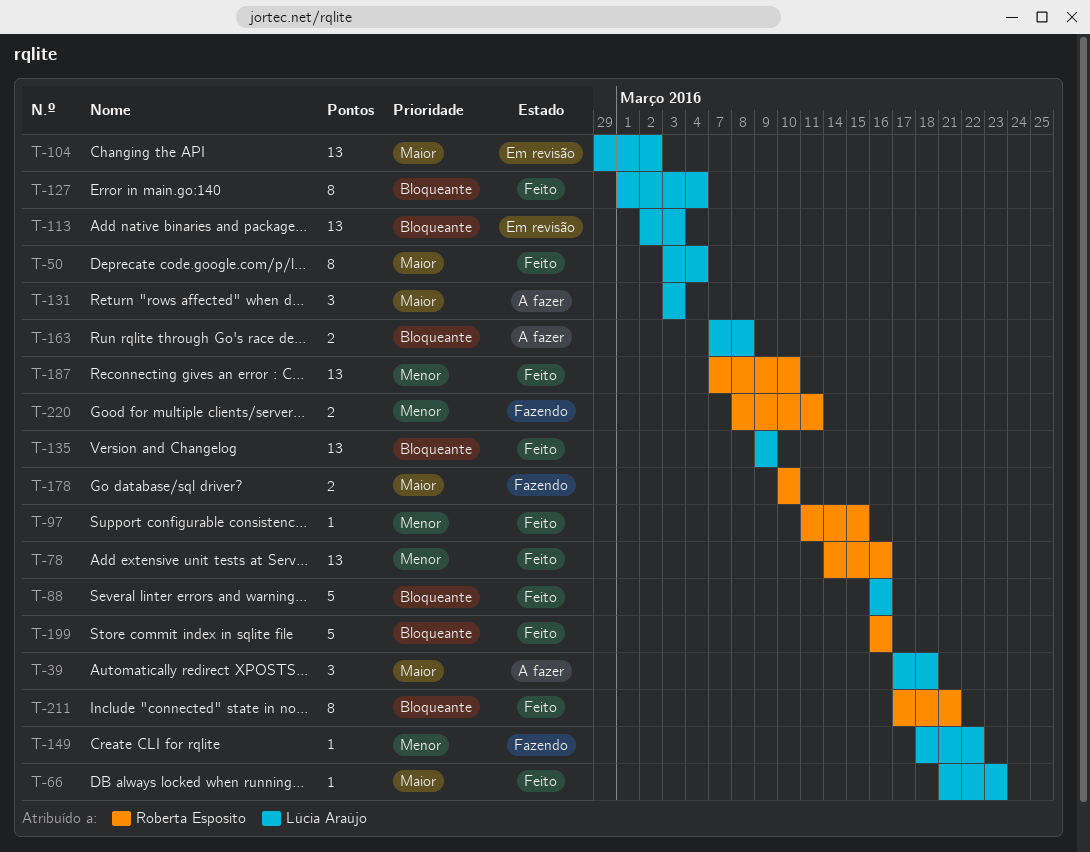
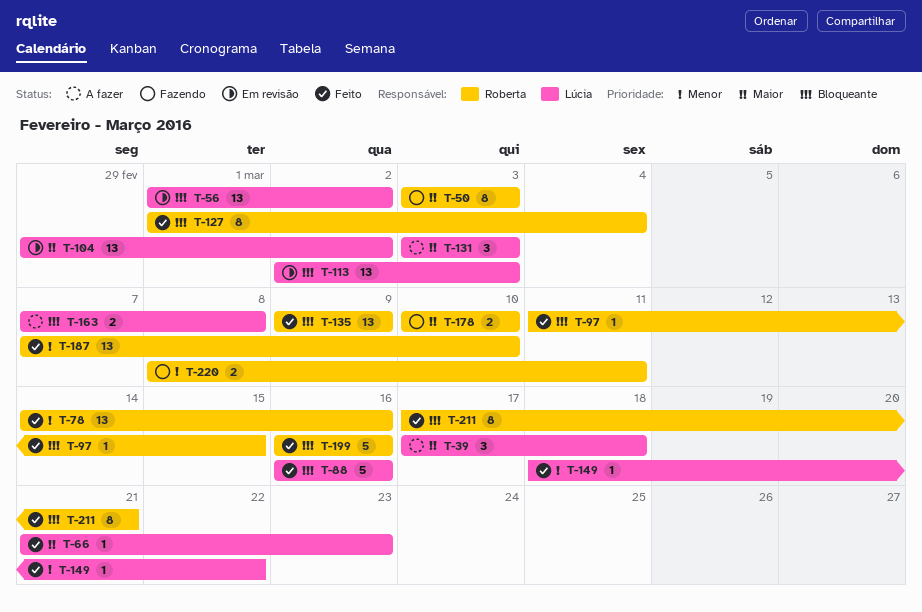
T-50, status: Feito -> Fazendo
T-50, owner: Lúcia Araújo -> Roberta Esposito
T-50, due: Mar 4 -> Mar 3
T-56: none -> present
T-97, priority: Menor -> Bloqueante
T-127, owner: Lúcia Araújo -> Roberta Esposito
T-135, owner: Lúcia Araújo -> Roberta Esposito
T-149, status: Fazendo -> Feito

